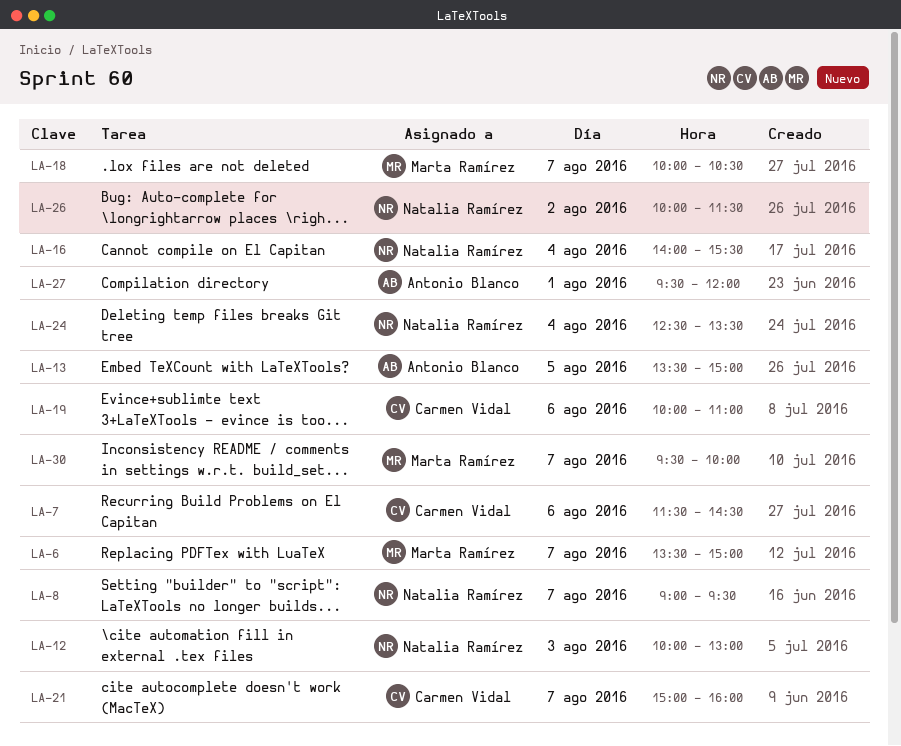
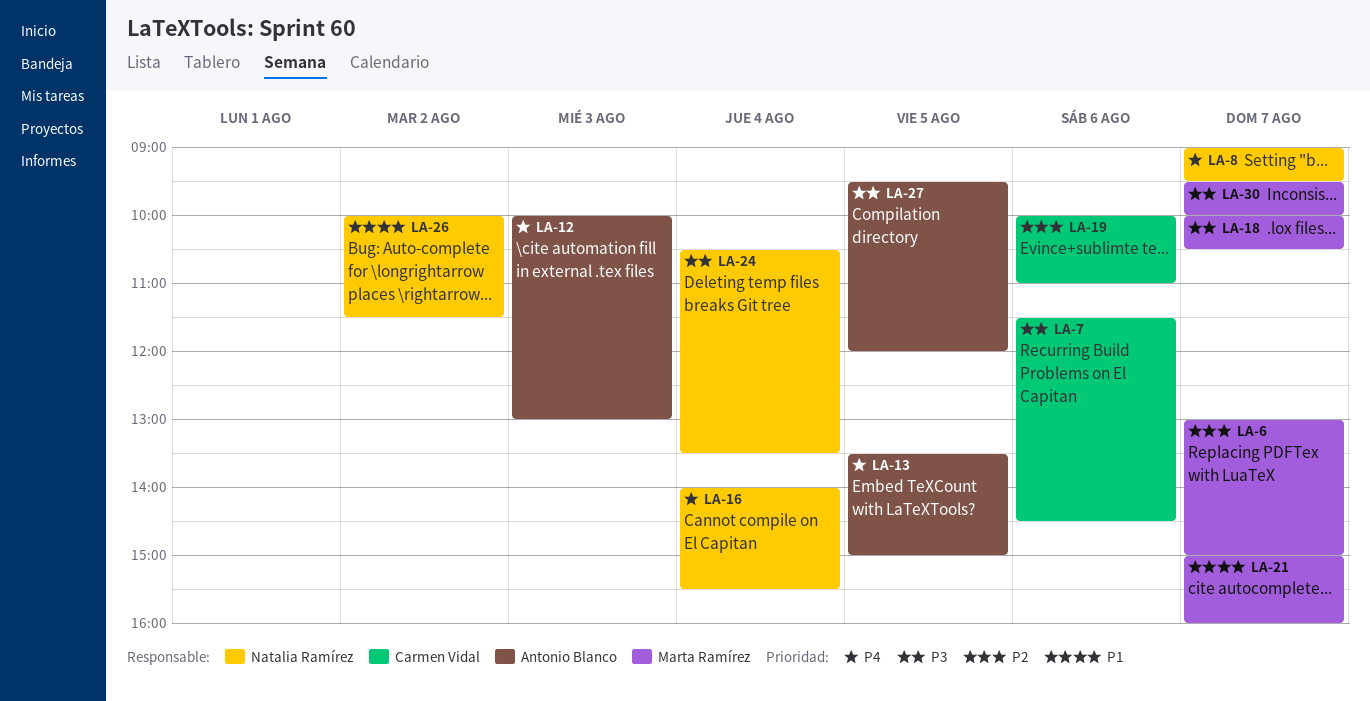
LA-6, begins: 13:30 -> 13:00
LA-12, owner: Natalia Ramírez -> Antonio Blanco
LA-21, owner: Carmen Vidal -> Marta Ramírez
LA-24, begins: 12:30 -> 10:30
LA-27, day: Aug 1 -> Aug 5

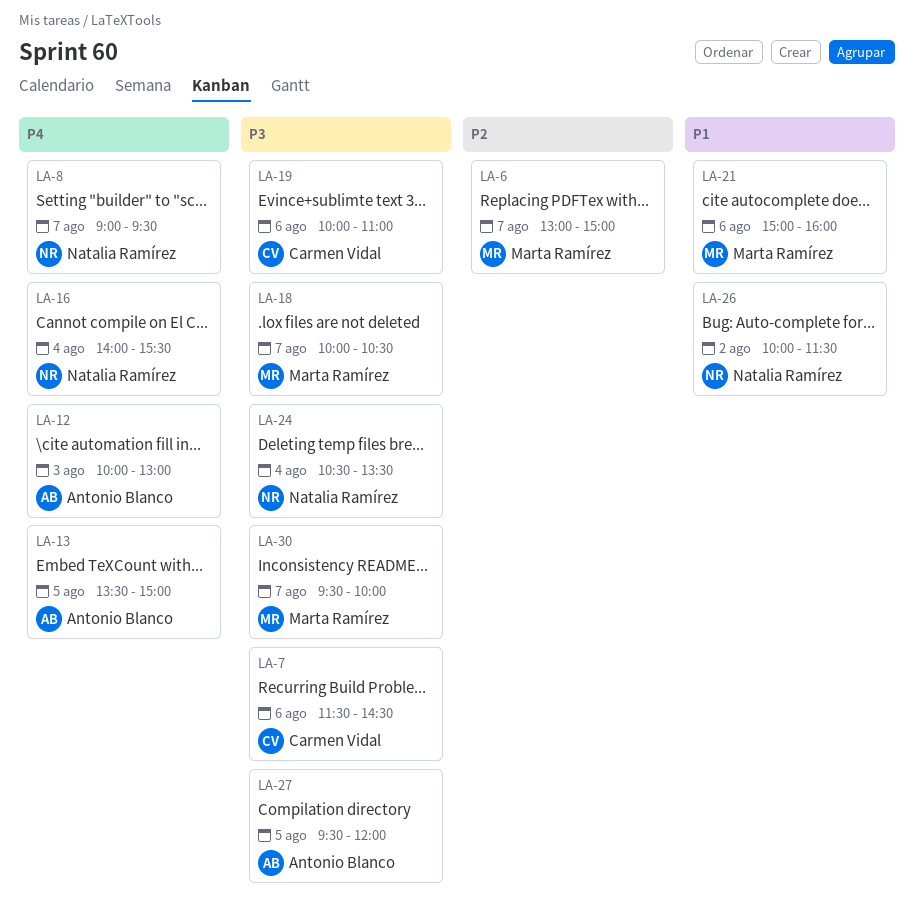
LA-19, priority: P2 -> P3
LA-21, day: Aug 7 -> Aug 6

